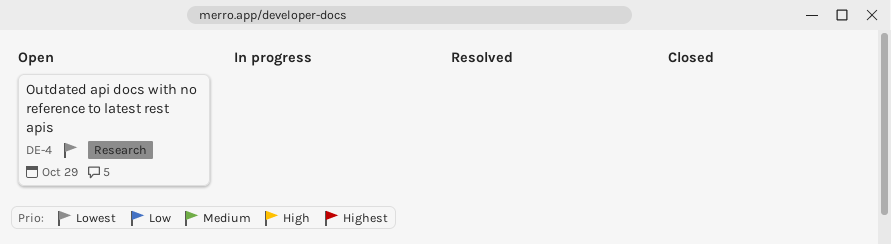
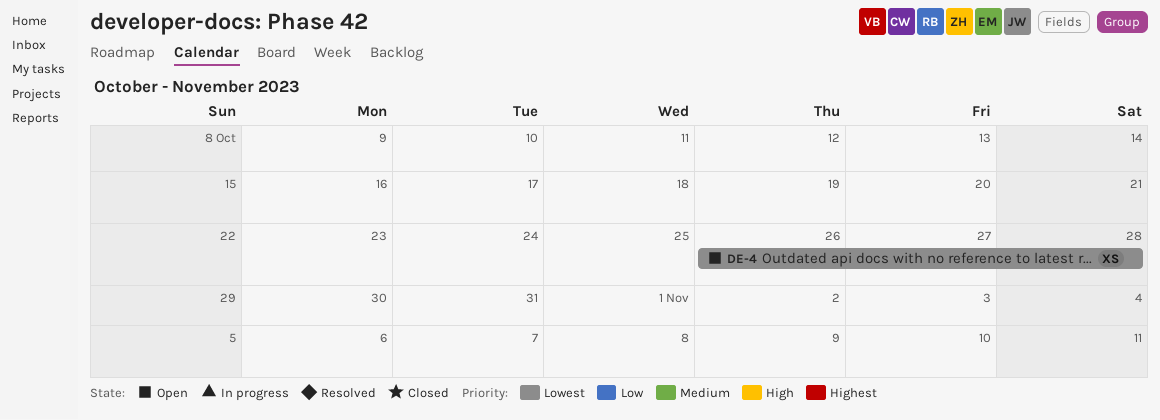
DE-4, due: Oct 29 -> Oct 28

